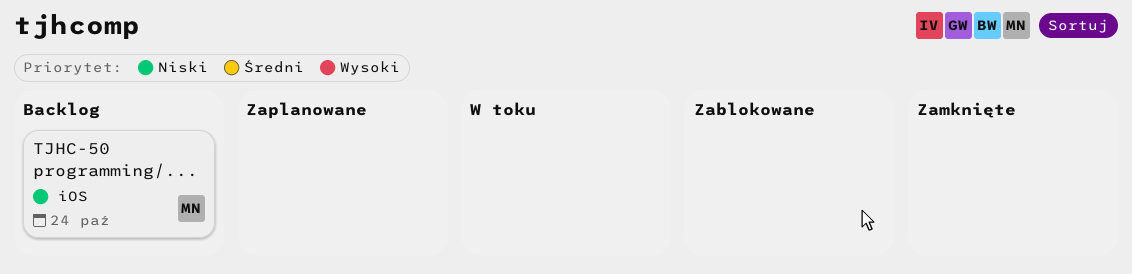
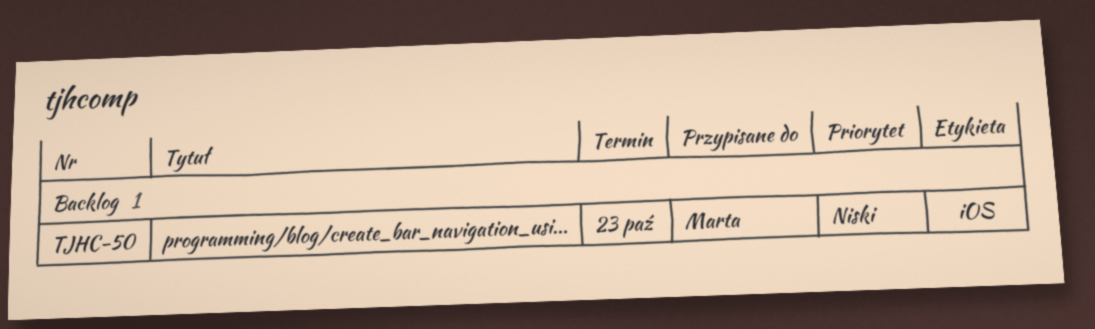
TJHC-50, due: Oct 24 -> Oct 23

